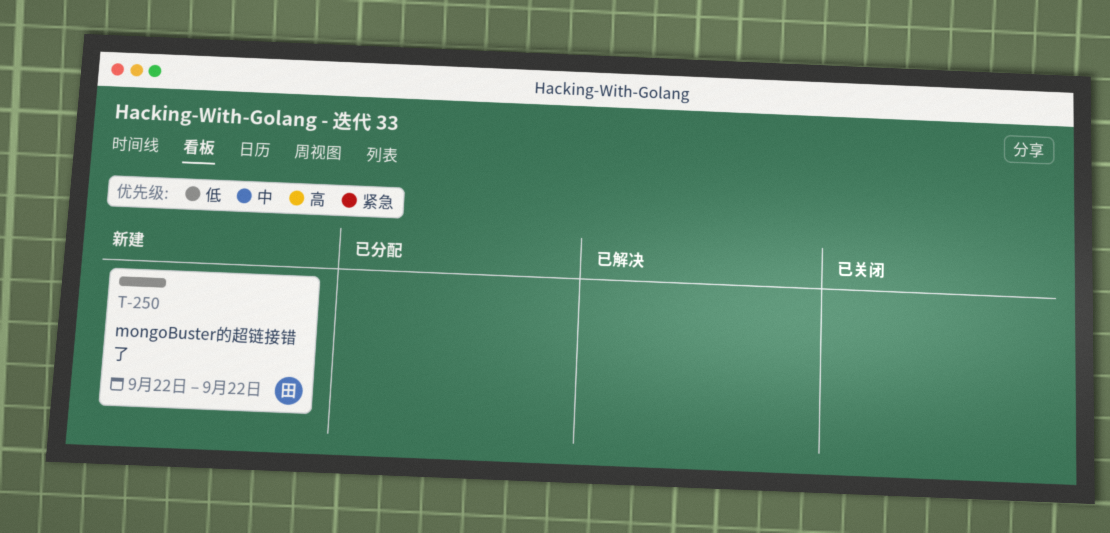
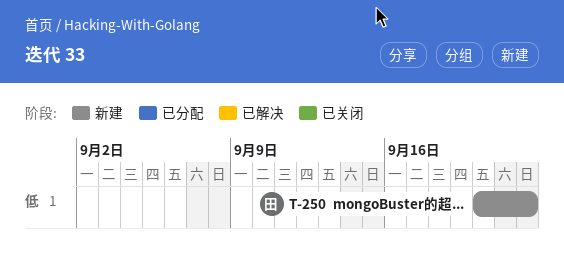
T-250, start: Sep 22 -> Sep 20

